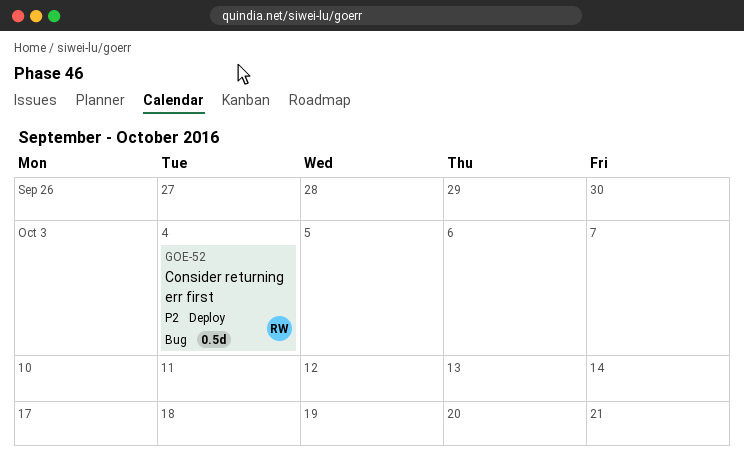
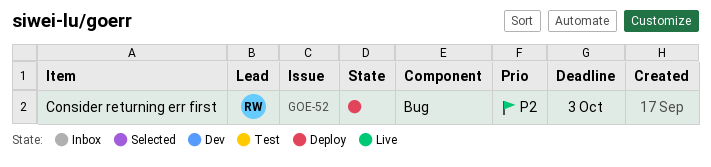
GOE-52, due: Oct 4 -> Oct 3

